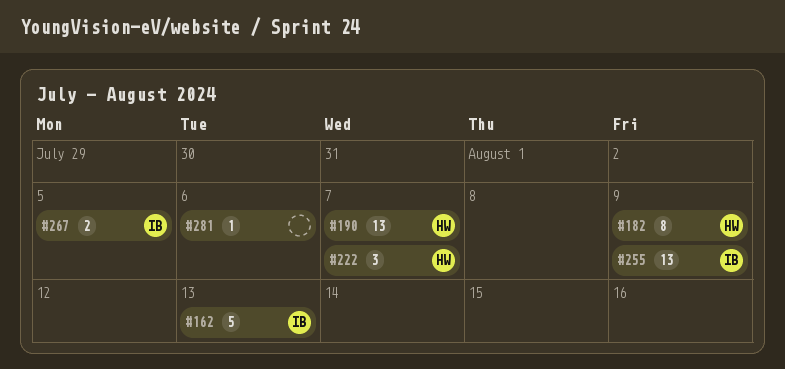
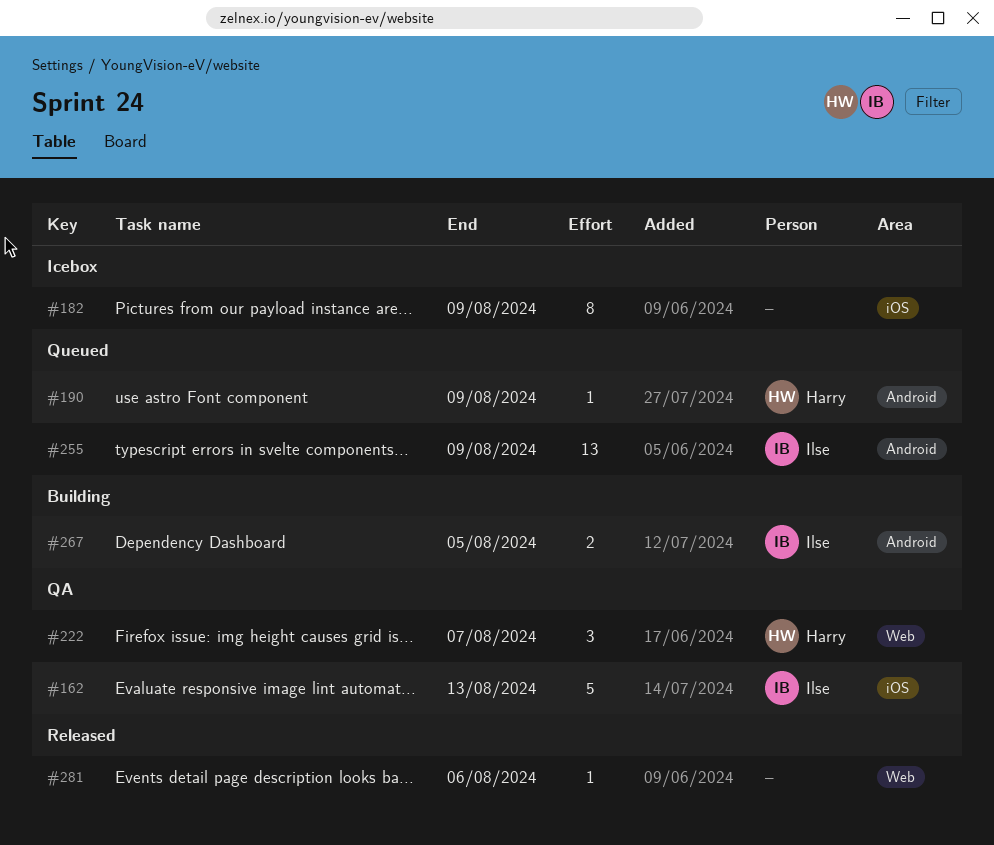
#182, owner: Harry -> none
#190, estimate: 13 -> 1
#190, due: Aug 7 -> Aug 9

